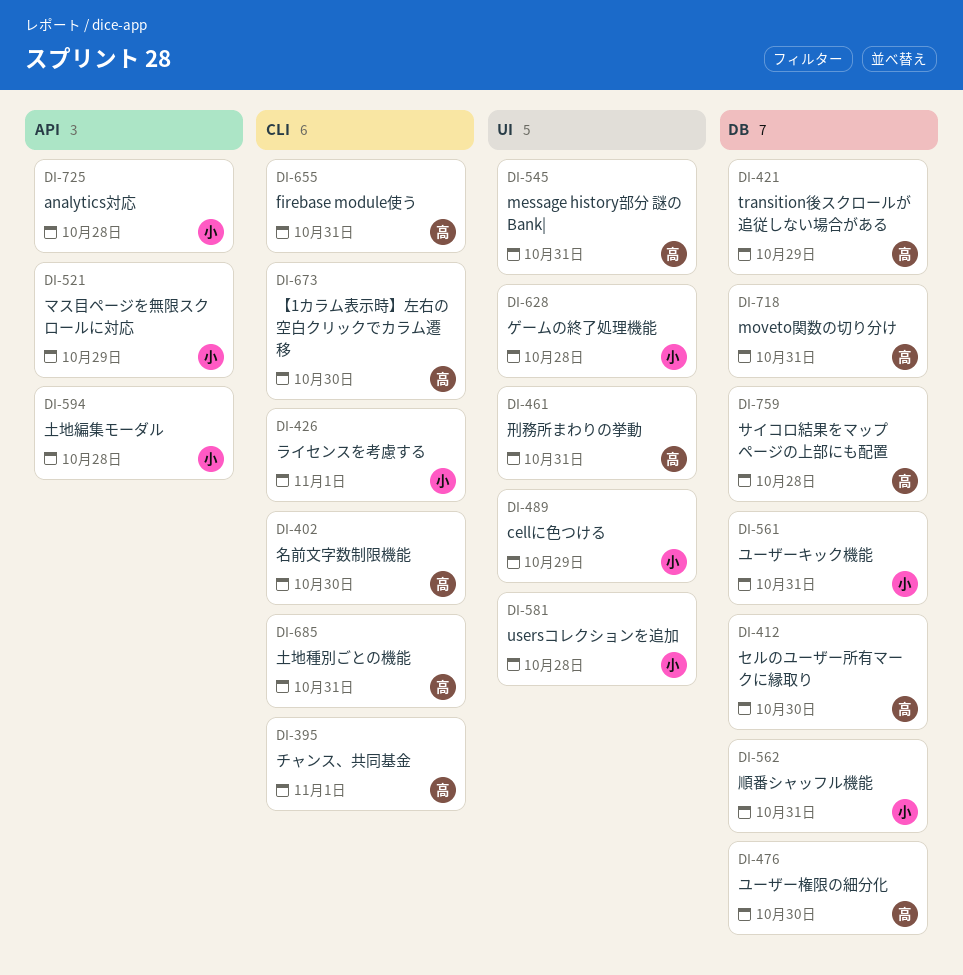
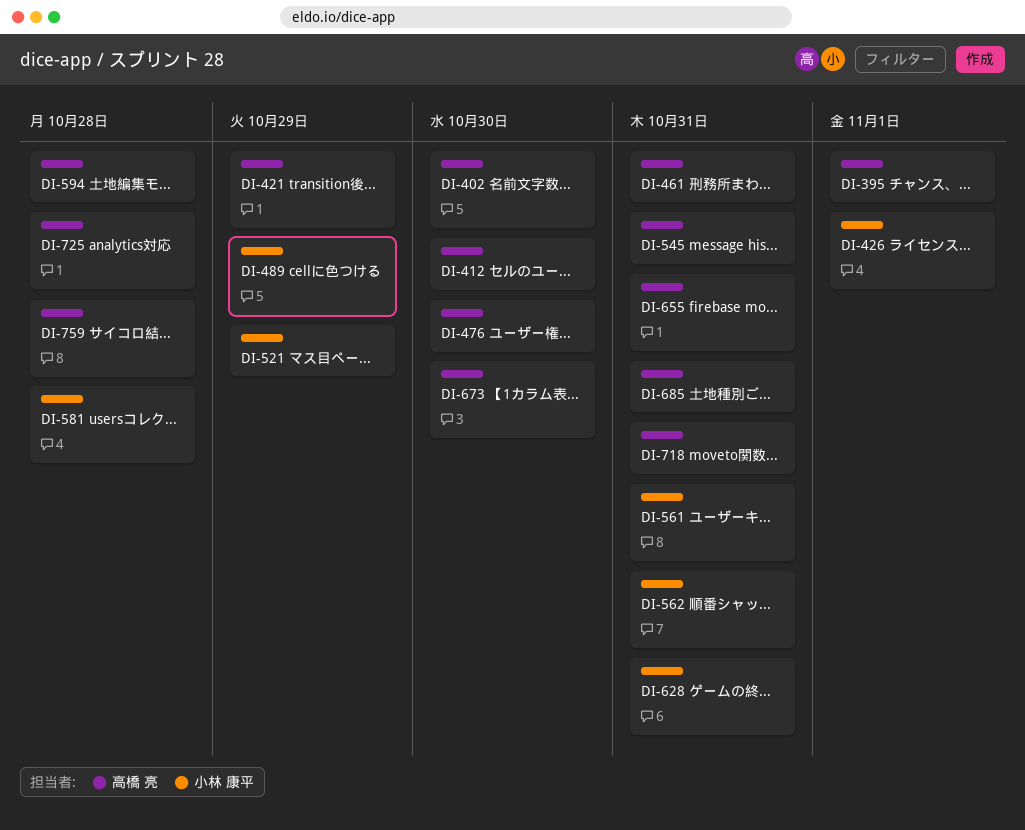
DI-594, owner: 小林 康平 -> 高橋 亮
DI-628, due: Oct 28 -> Oct 31
DI-725, owner: 小林 康平 -> 高橋 亮

